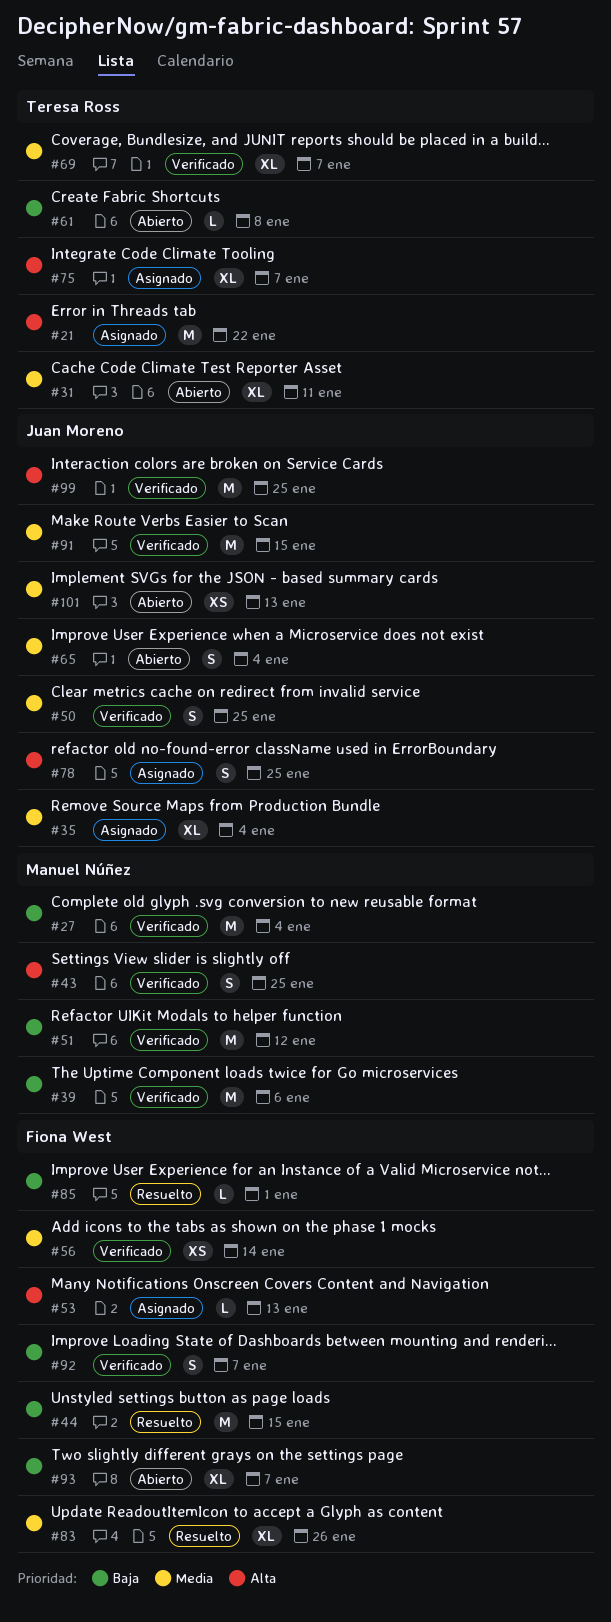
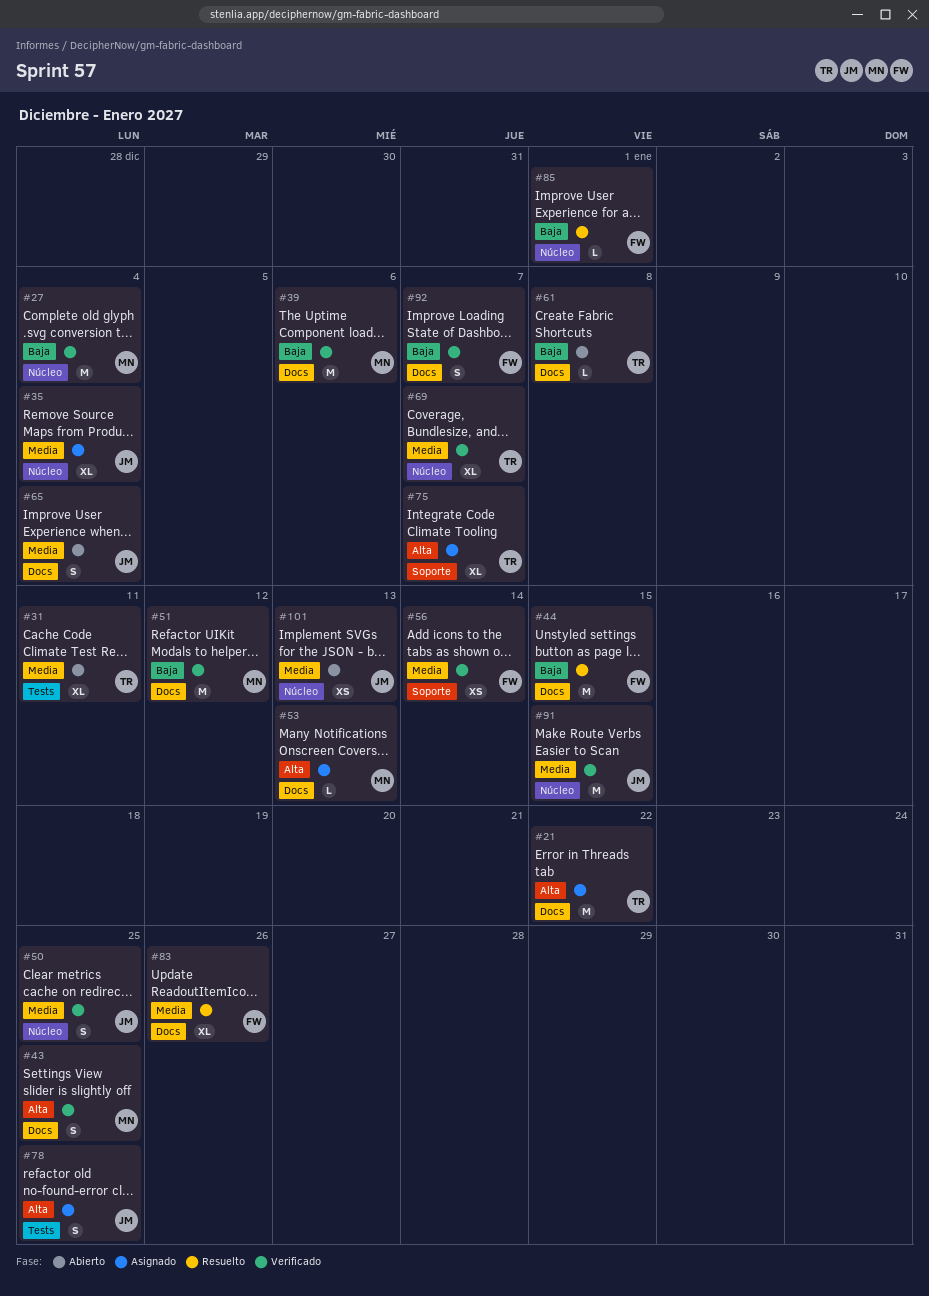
#53, owner: Fiona West -> Manuel Núñez
#93: present -> none
#99: present -> none

